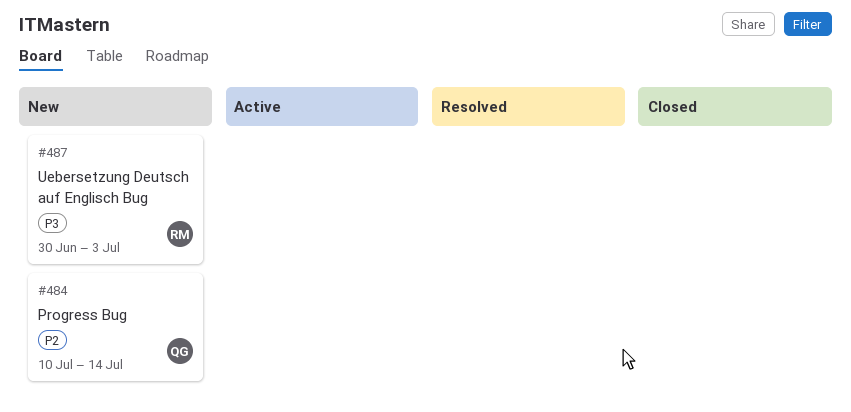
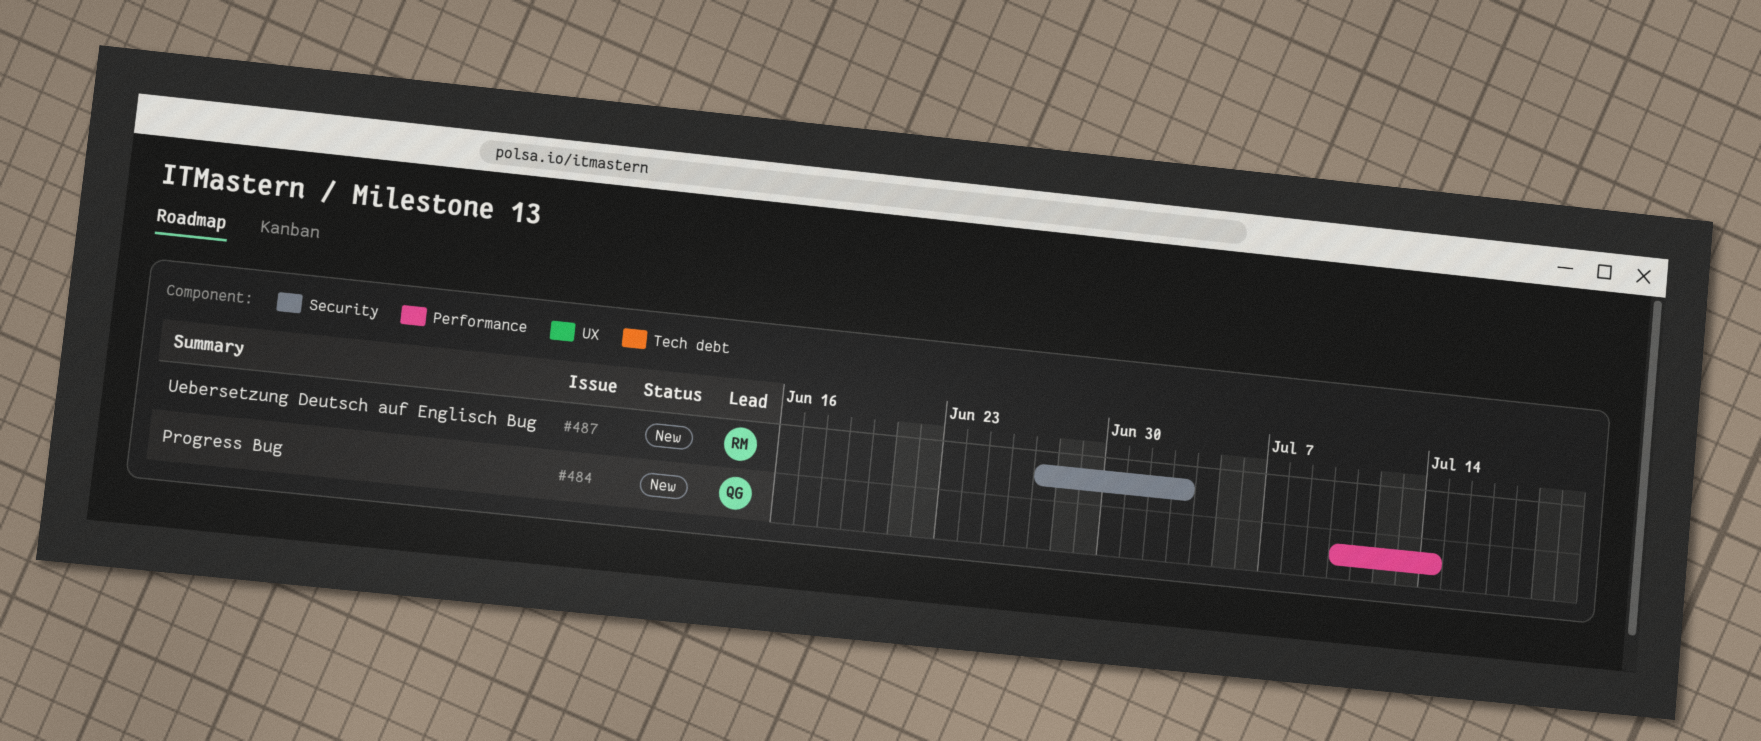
#487, start: Jun 30 -> Jun 27

